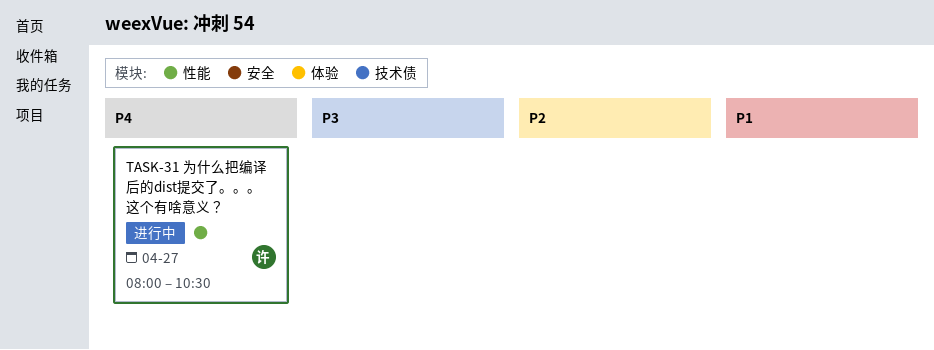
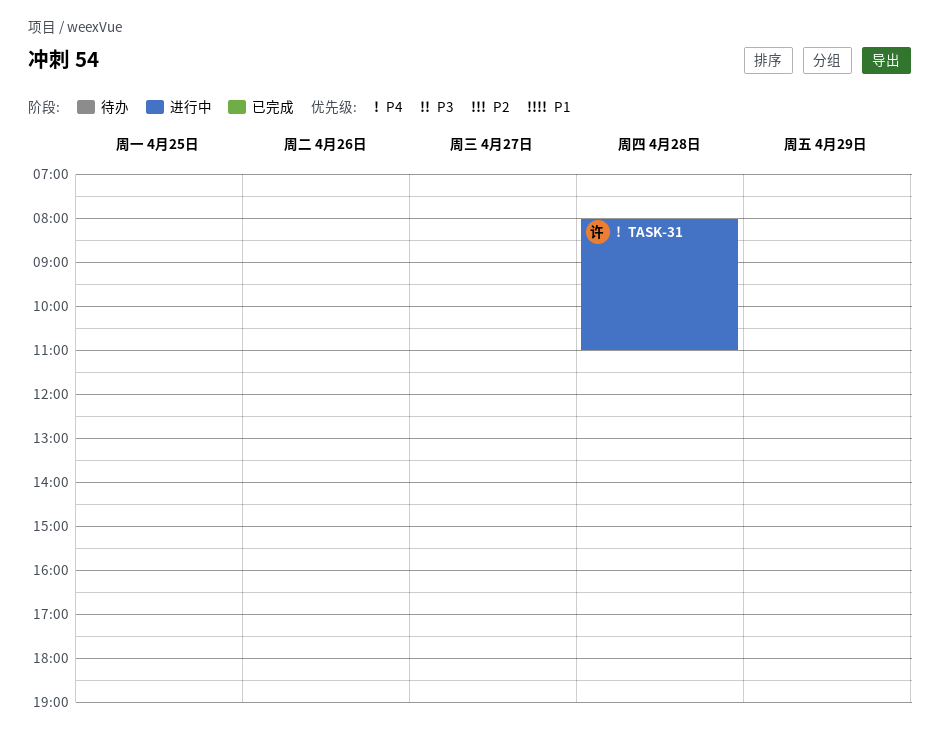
TASK-31, day: Apr 27 -> Apr 28
TASK-31, ends: 10:30 -> 11:00

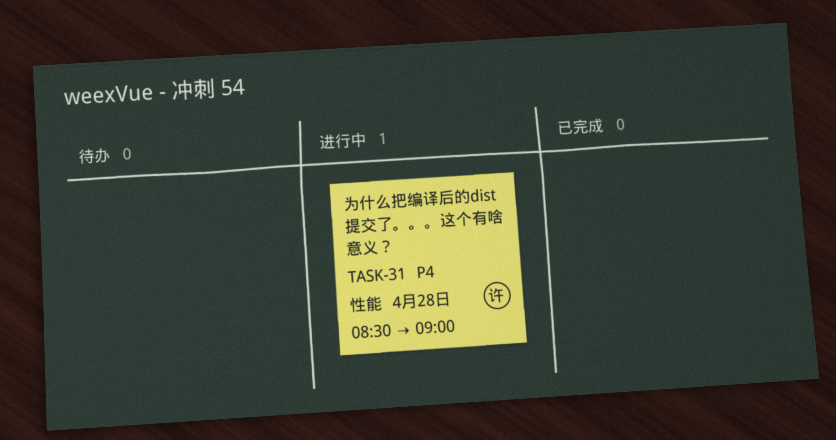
TASK-31, begins: 08:00 -> 08:30
TASK-31, ends: 11:00 -> 09:00

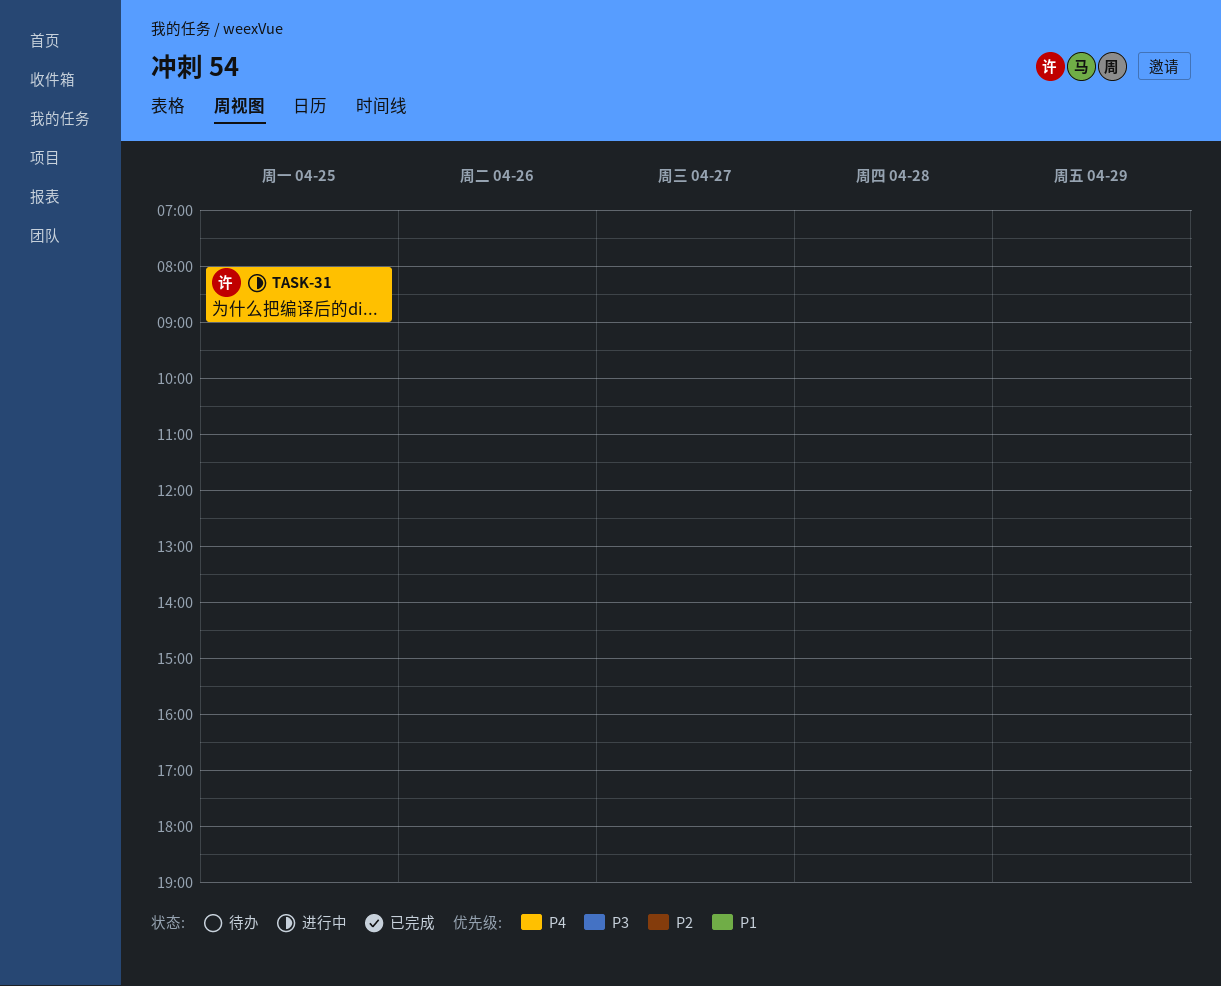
TASK-31, day: Apr 28 -> Apr 25
TASK-31, begins: 08:30 -> 08:00

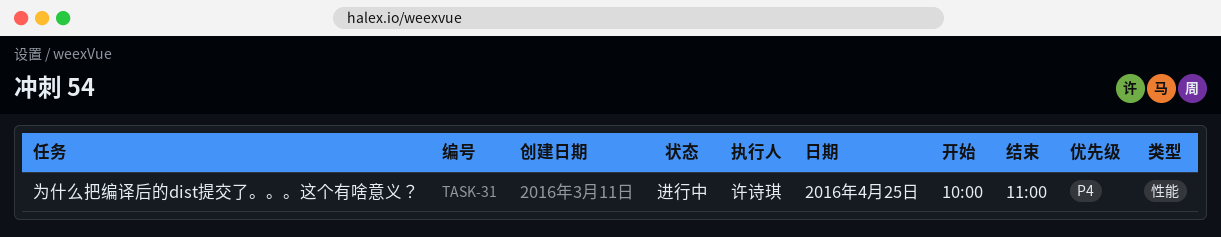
TASK-31, begins: 08:00 -> 10:00
TASK-31, ends: 09:00 -> 11:00

